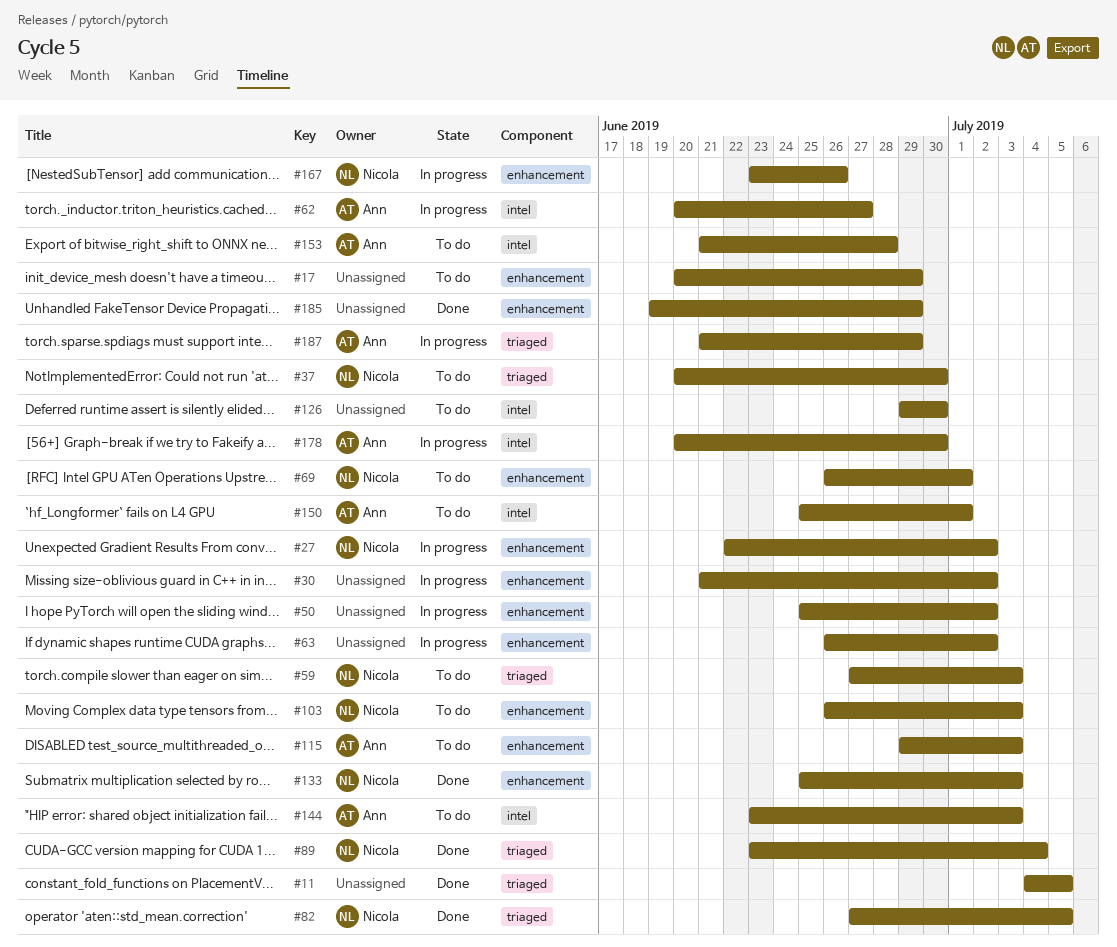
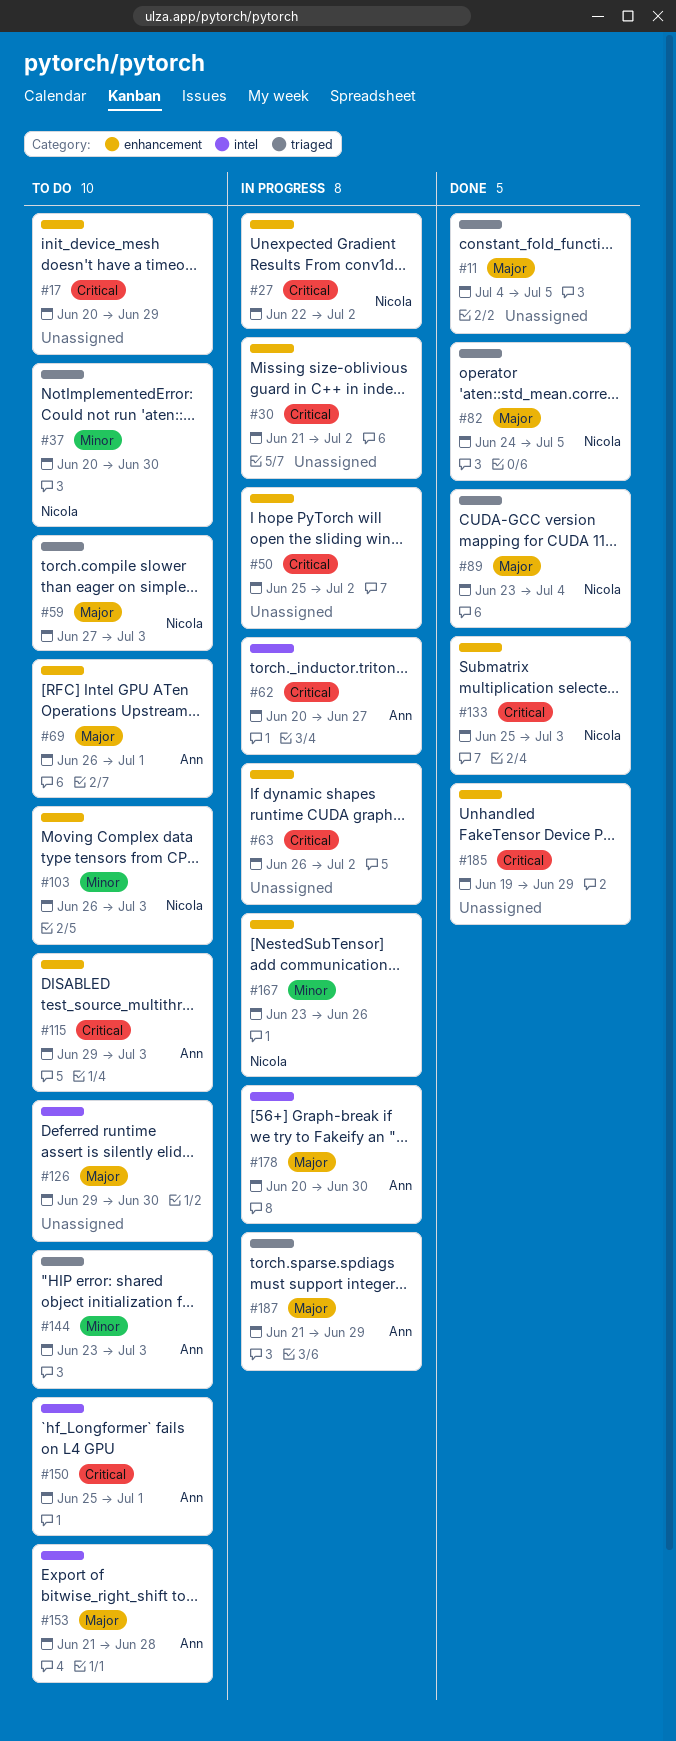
#69, owner: Nicola -> Ann
#82, start: Jun 27 -> Jun 24
#144, label: intel -> triaged

